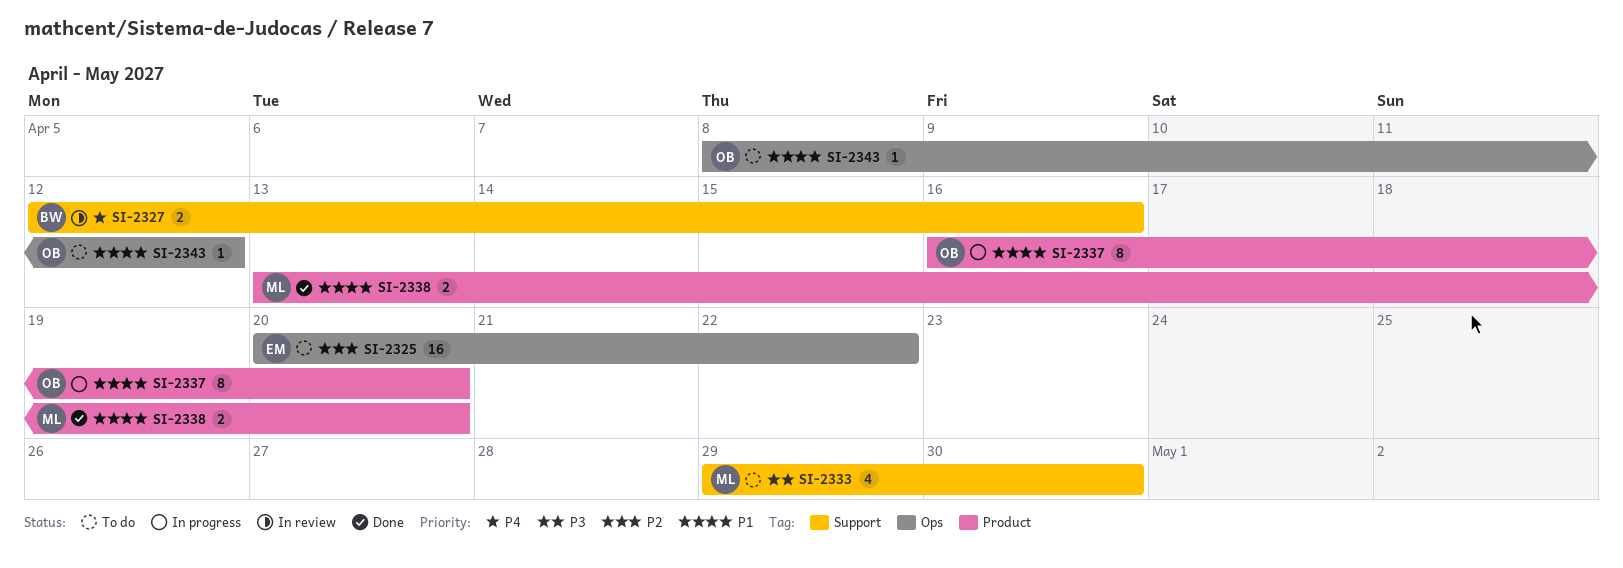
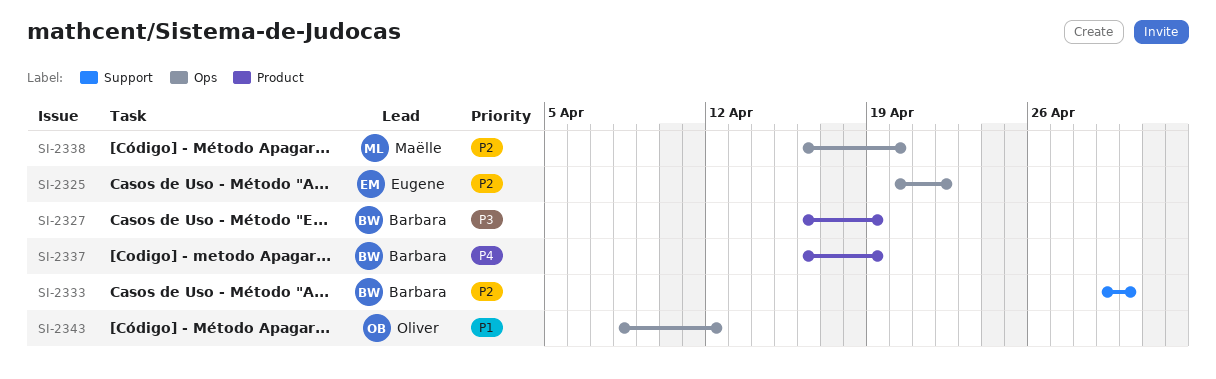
SI-2327, priority: P4 -> P3
SI-2327, label: Support -> Product
SI-2327, start: Apr 12 -> Apr 16
SI-2327, due: Apr 16 -> Apr 19
SI-2333, owner: Maëlle -> Barbara
SI-2333, priority: P3 -> P2
SI-2337, owner: Oliver -> Barbara
SI-2337, priority: P1 -> P4
SI-2337, due: Apr 20 -> Apr 19
SI-2338, priority: P1 -> P2
SI-2338, label: Product -> Ops
SI-2338, start: Apr 13 -> Apr 16

